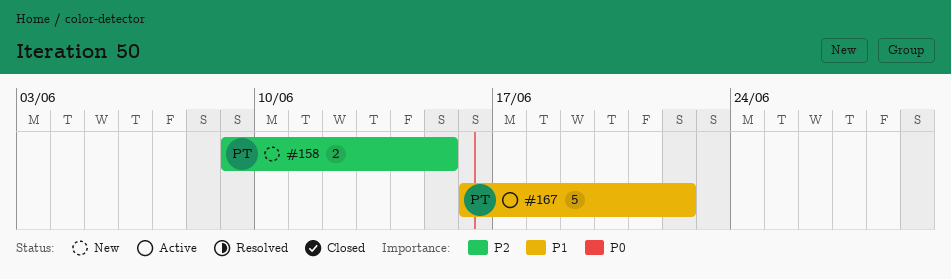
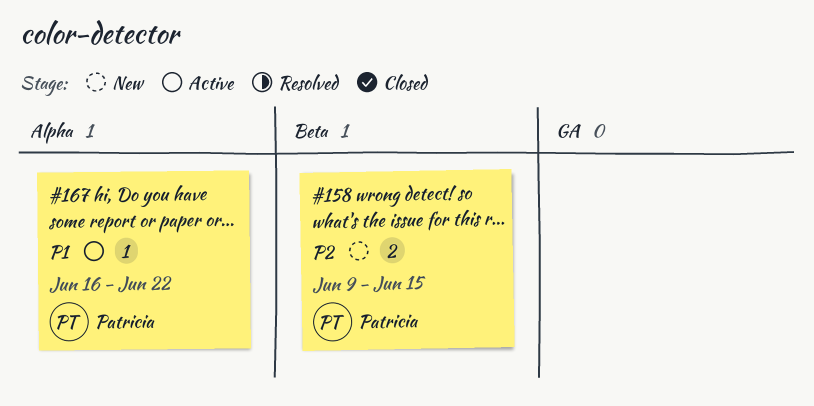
#167, estimate: 5 -> 1

